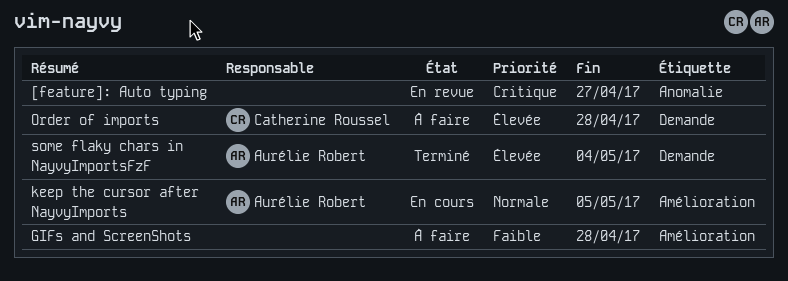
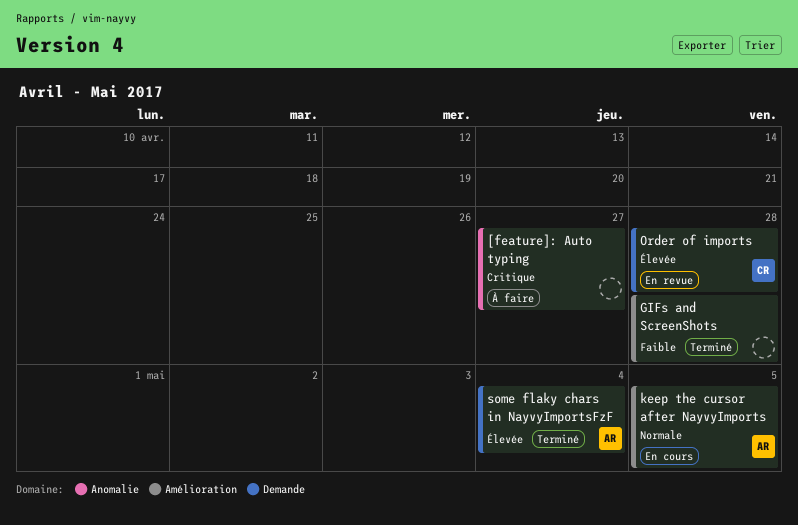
[feature]: Auto typing, status: En revue -> À faire
GIFs and ScreenShots, status: À faire -> Terminé
Order of imports, status: À faire -> En revue

